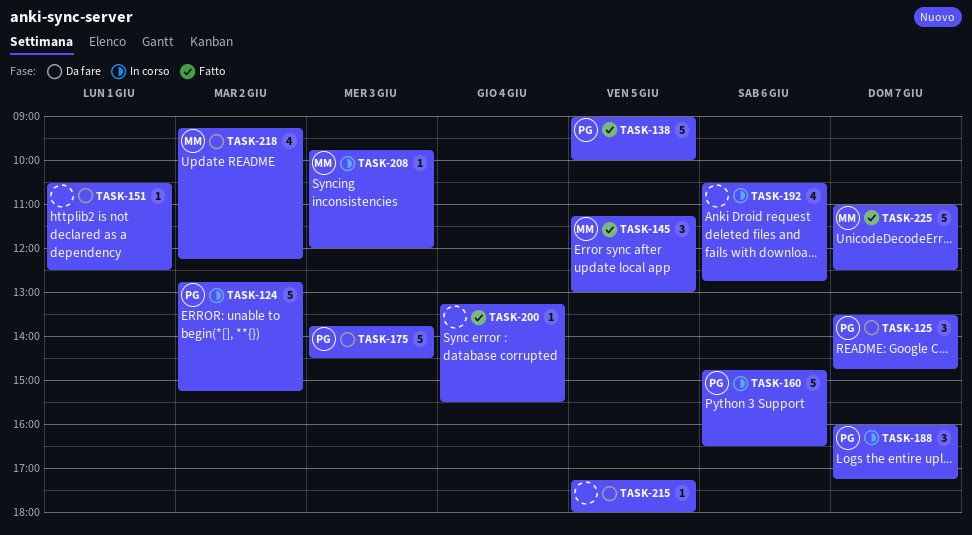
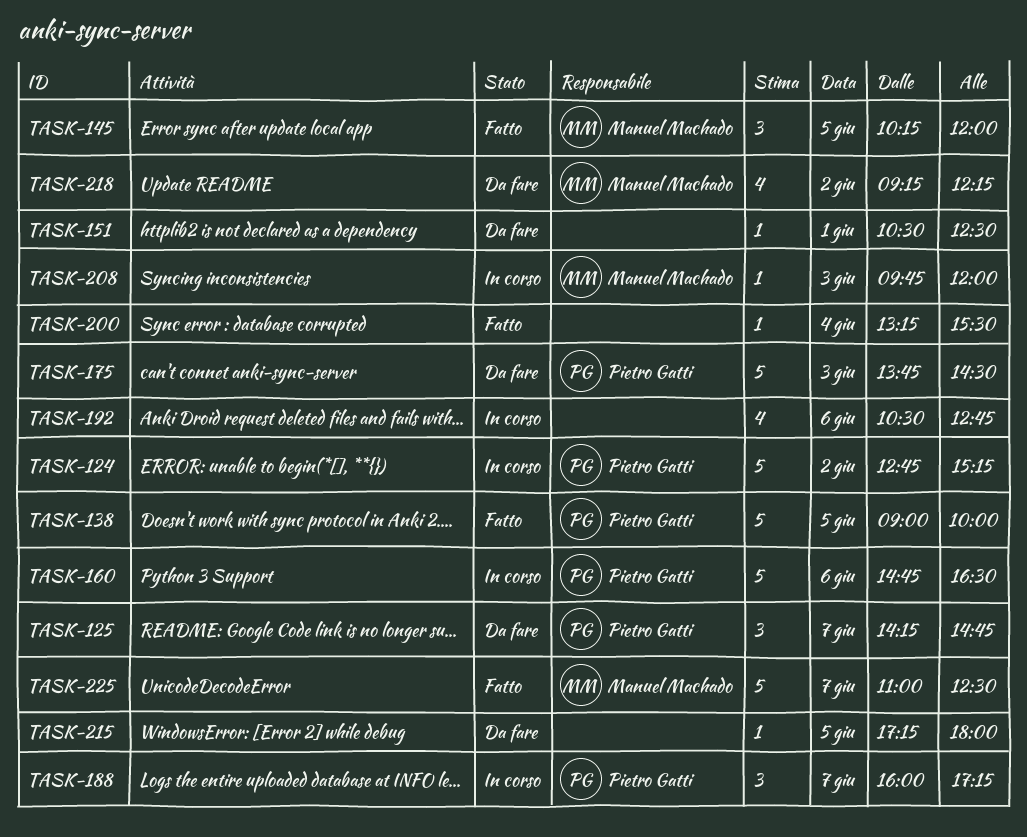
TASK-125, begins: 13:30 -> 14:15
TASK-145, begins: 11:15 -> 10:15
TASK-145, ends: 13:00 -> 12:00

